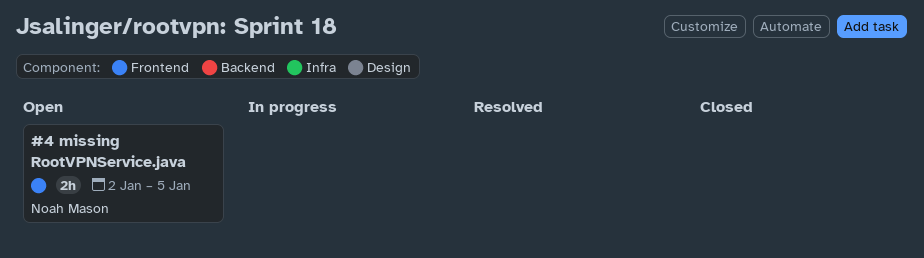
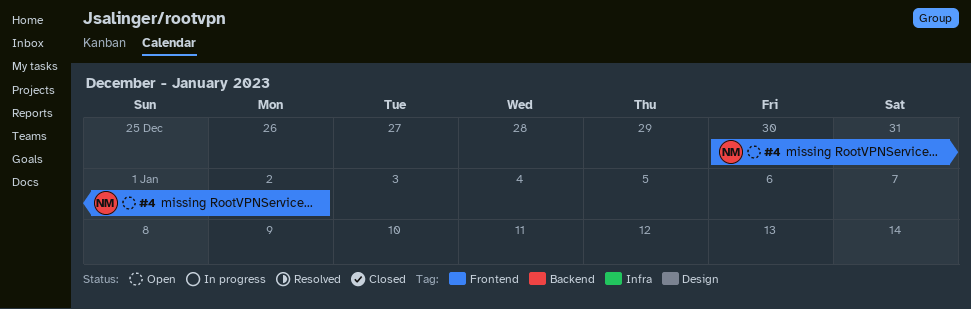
#4, start: Jan 2 -> Dec 30
#4, due: Jan 5 -> Jan 2

